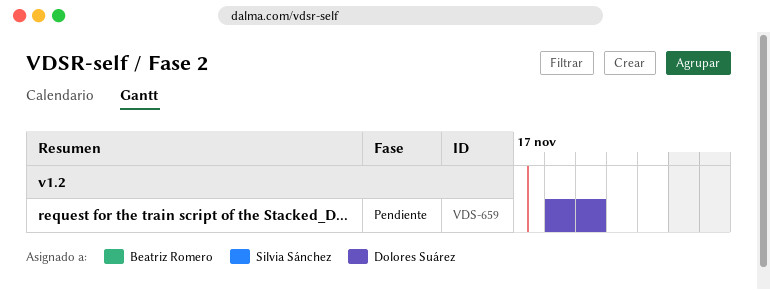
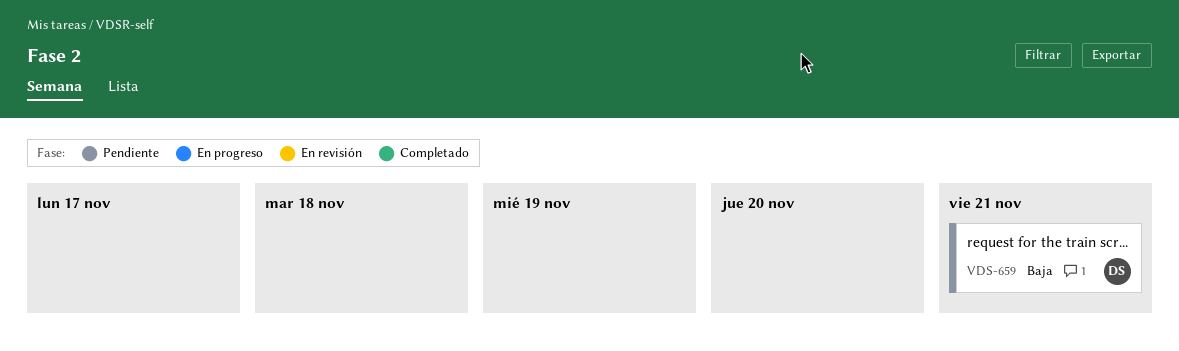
VDS-659, due: Nov 19 -> Nov 21

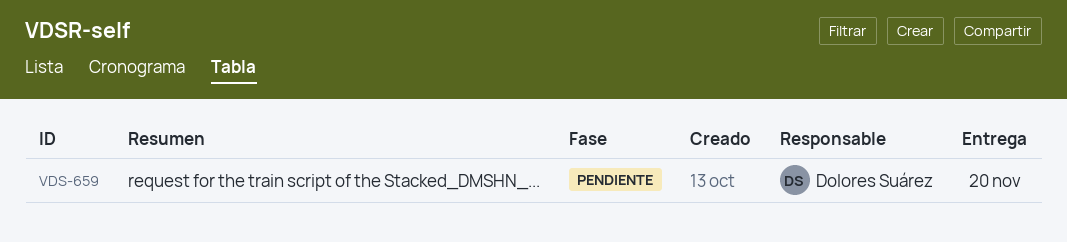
VDS-659, due: Nov 21 -> Nov 20

